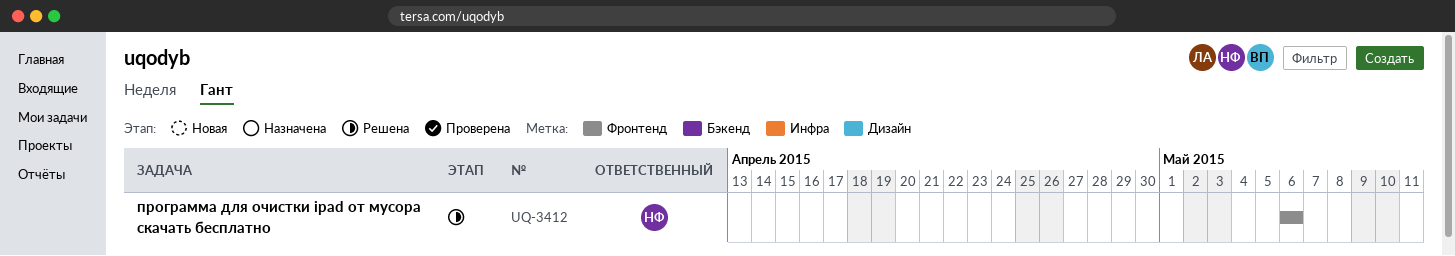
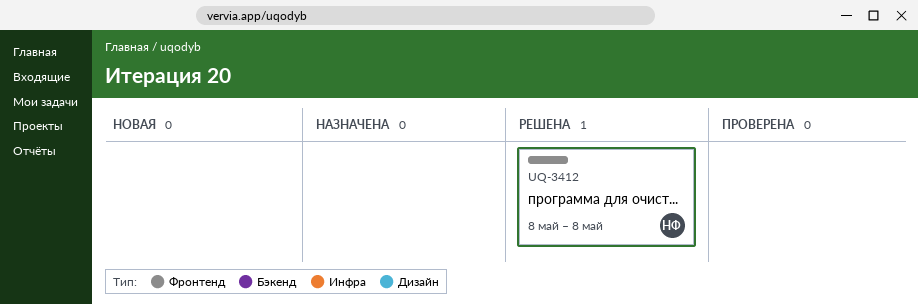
UQ-3412, start: May 6 -> May 8
UQ-3412, due: May 6 -> May 8

